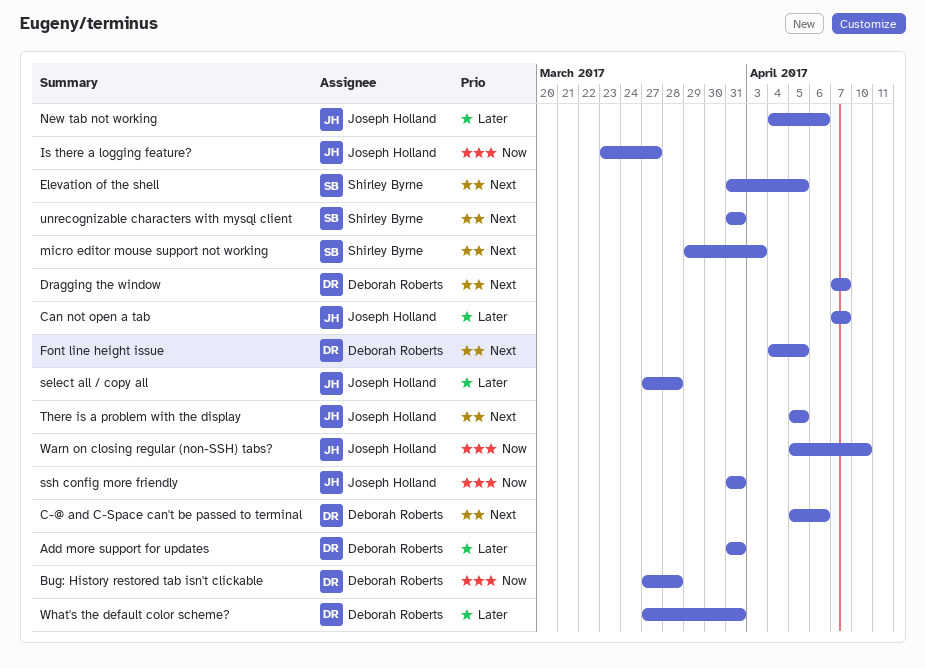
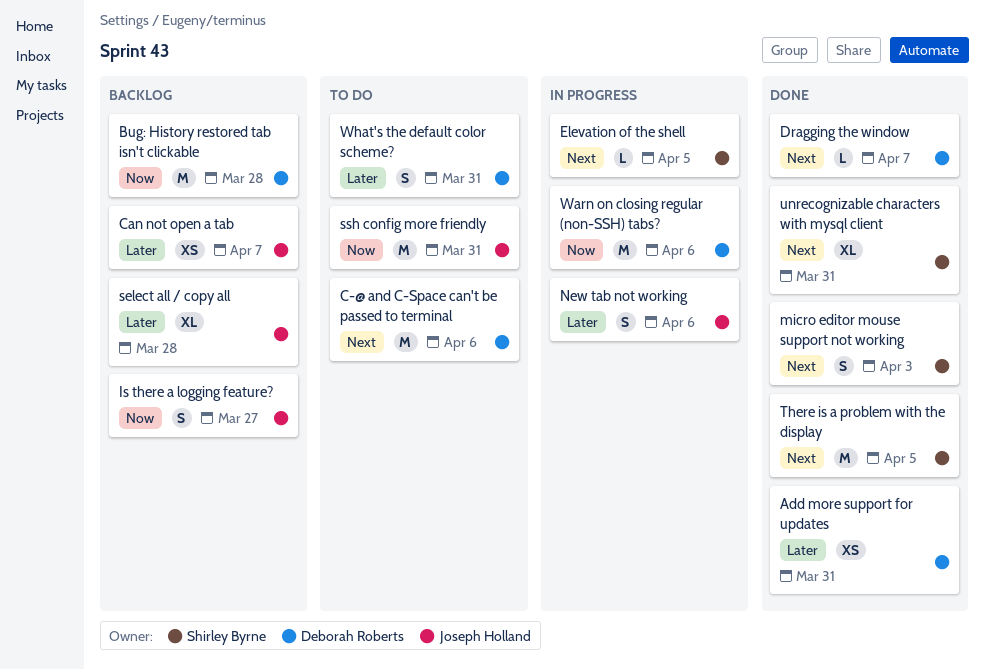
Font line height issue: present -> none
There is a problem with the display, owner: Joseph Holland -> Shirley Byrne
Warn on closing regular (non-SSH) tabs?, owner: Joseph Holland -> Deborah Roberts
Warn on closing regular (non-SSH) tabs?, due: Apr 10 -> Apr 6

